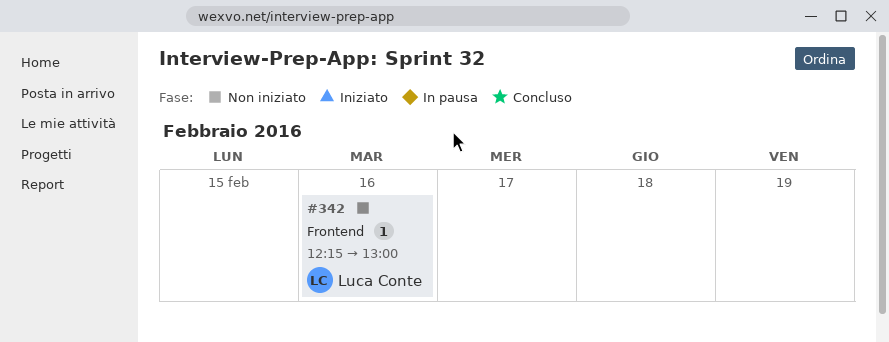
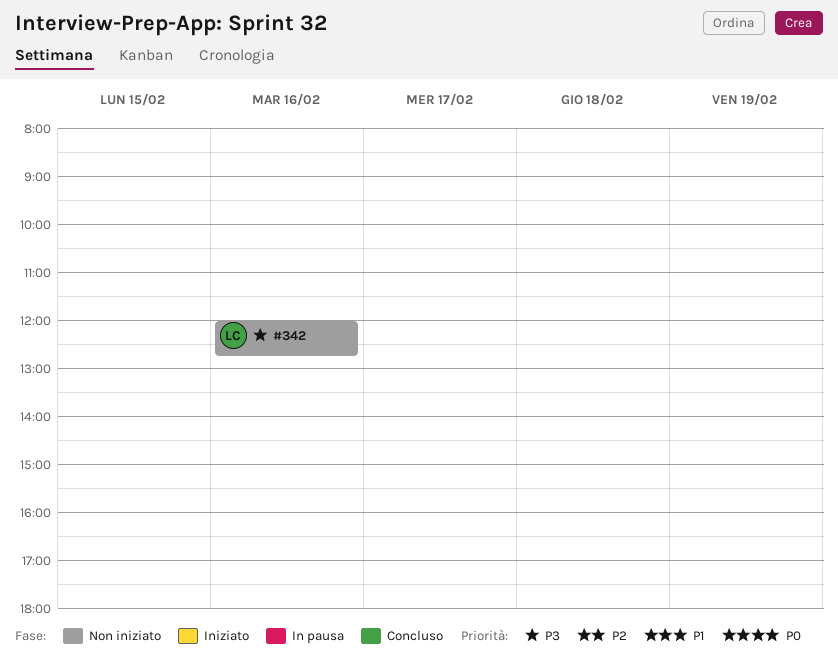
#342, begins: 12:15 -> 12:00
#342, ends: 13:00 -> 12:45

